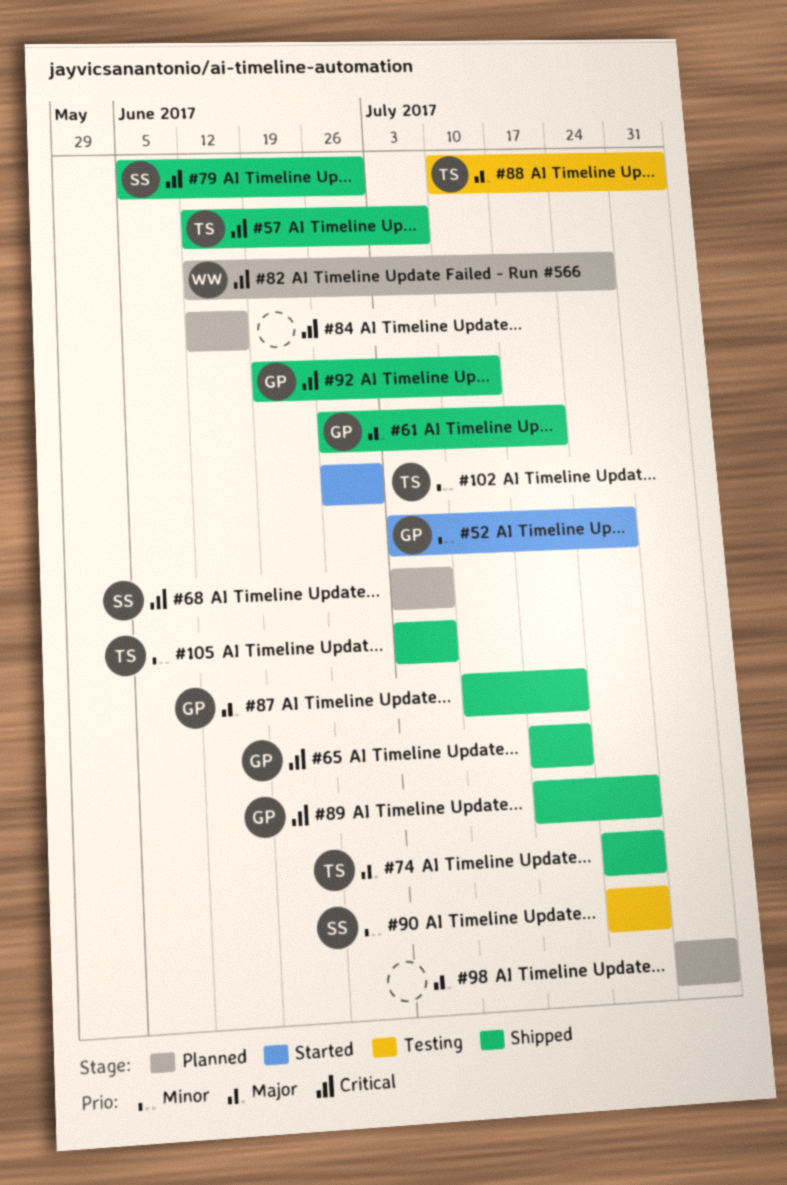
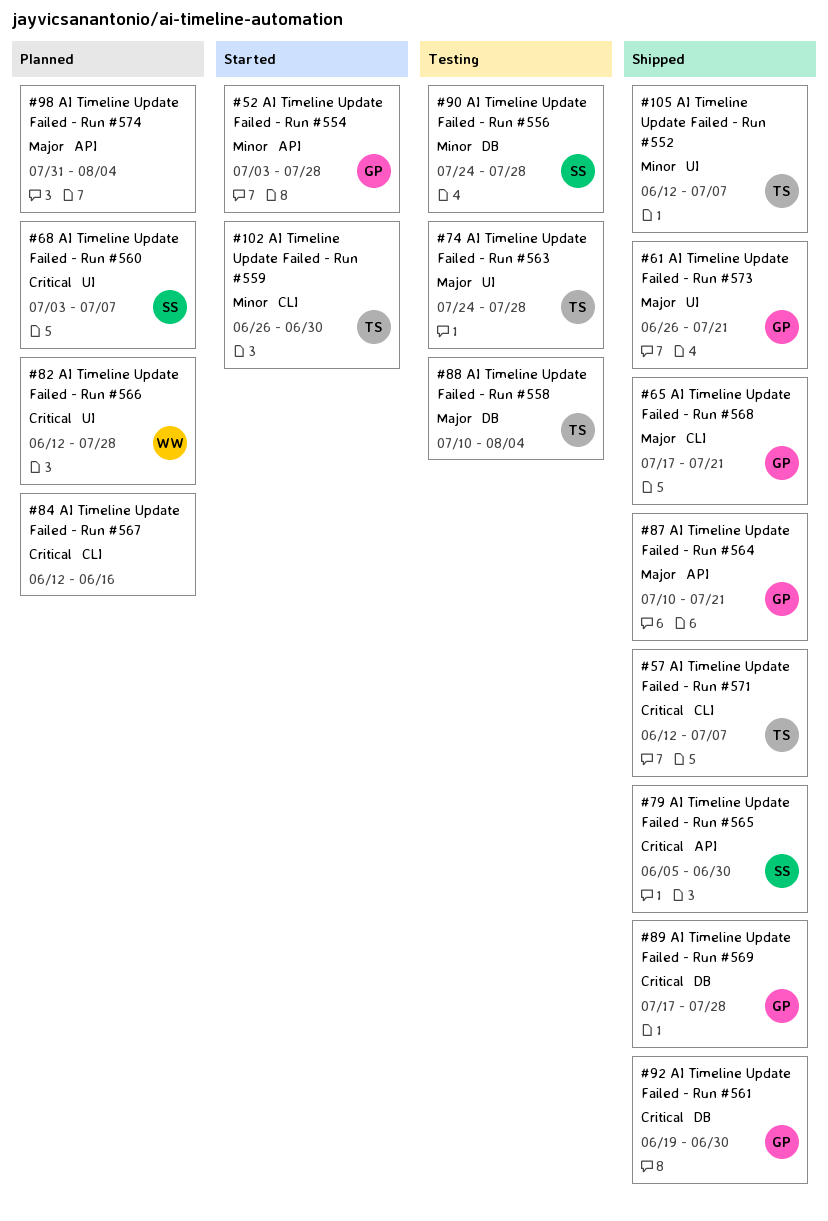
#65, priority: Critical -> Major
#74, status: Shipped -> Testing
#92, due: Jul 14 -> Jun 30
#105, start: Jul 3 -> Jun 12

